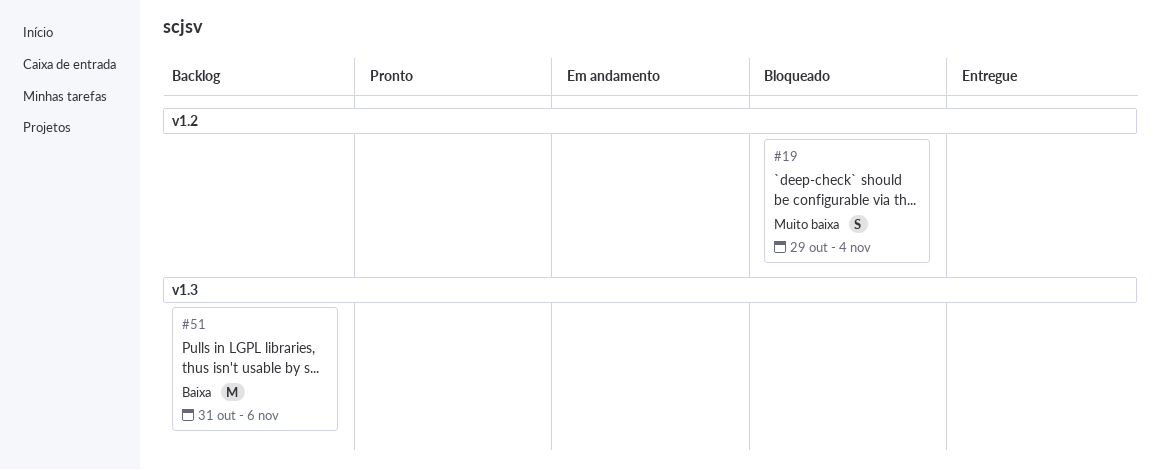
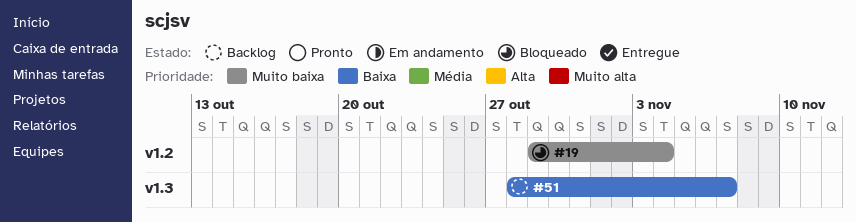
#51, start: Oct 31 -> Oct 28
#51, due: Nov 6 -> Nov 7

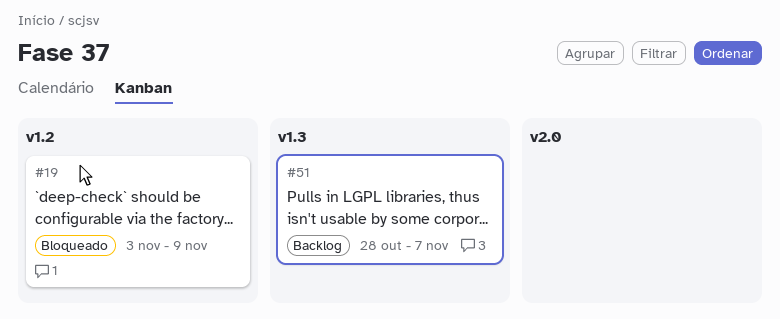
#19, start: Oct 29 -> Nov 3
#19, due: Nov 4 -> Nov 9

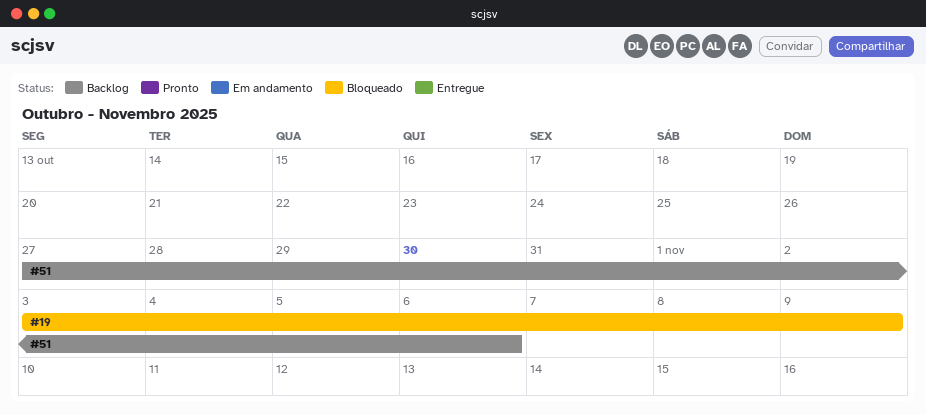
#51, start: Oct 28 -> Oct 27
#51, due: Nov 7 -> Nov 6

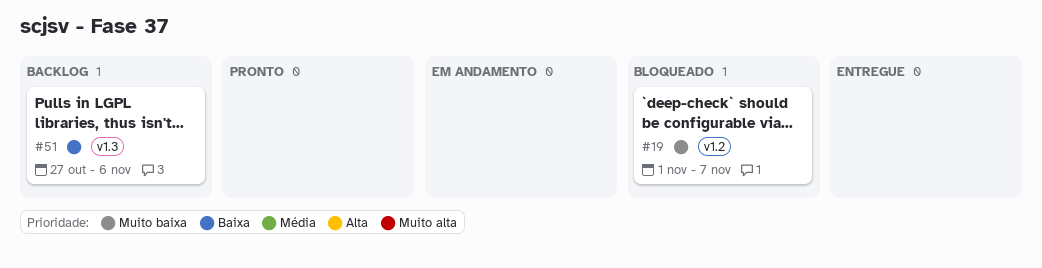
#19, start: Nov 3 -> Nov 1
#19, due: Nov 9 -> Nov 7

